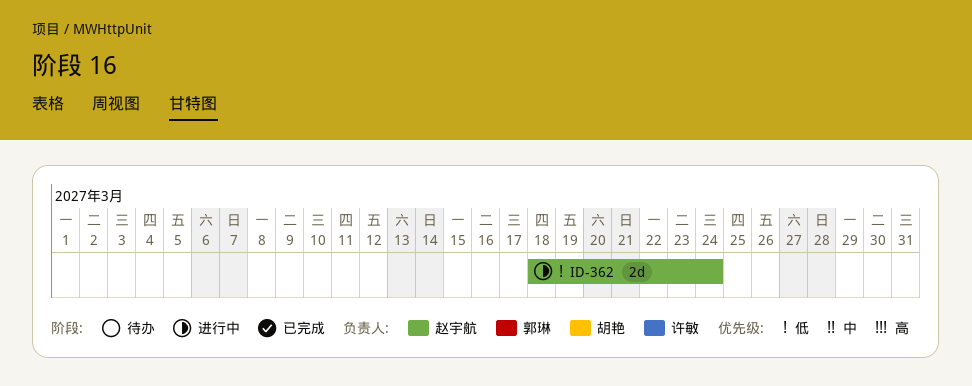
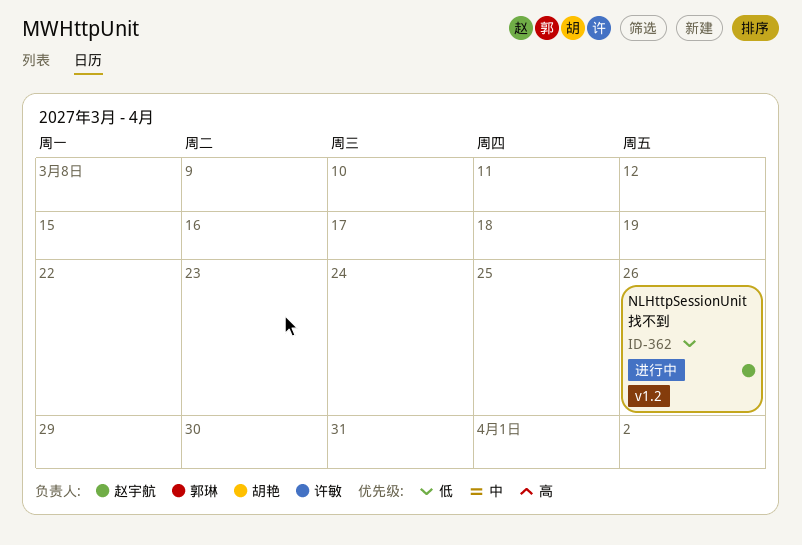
ID-362, due: Mar 24 -> Mar 26

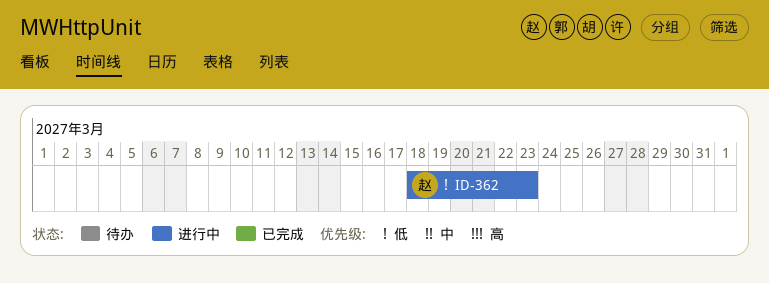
ID-362, due: Mar 26 -> Mar 23

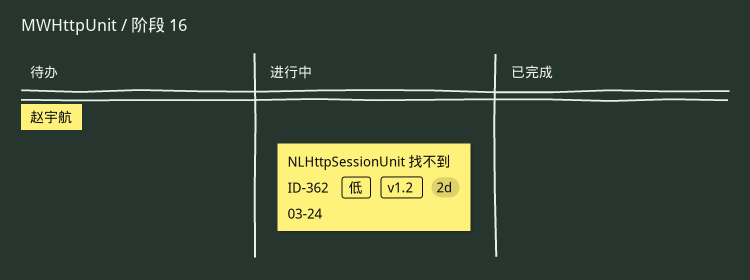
ID-362, due: Mar 23 -> Mar 24

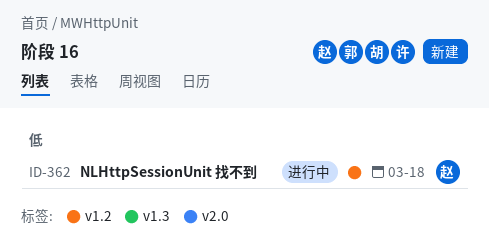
ID-362, due: Mar 24 -> Mar 18

